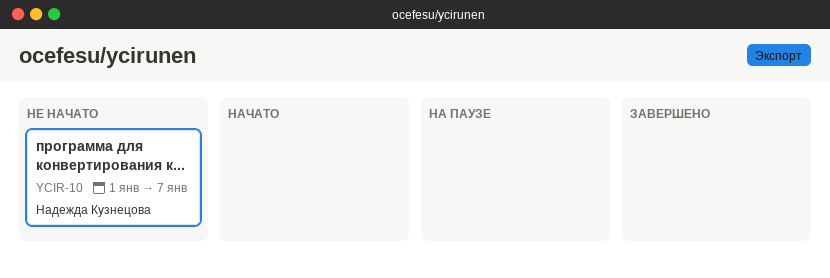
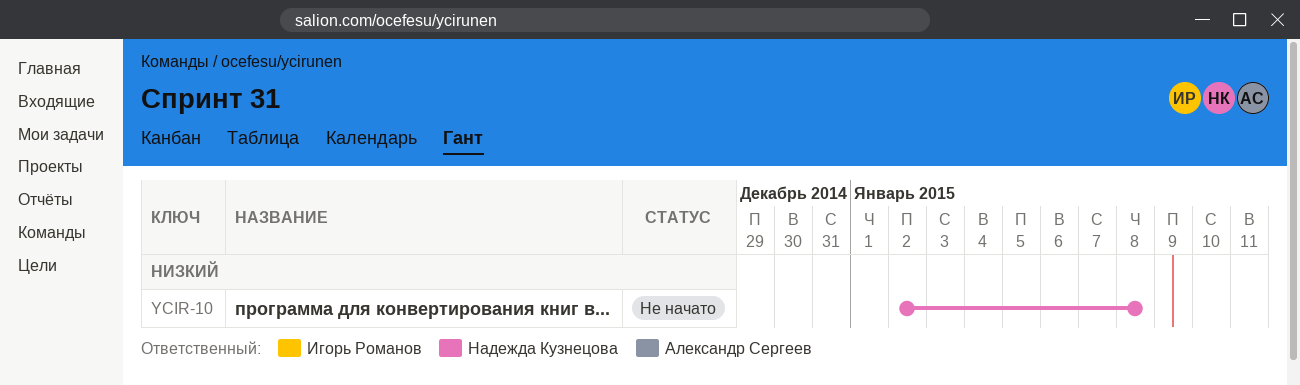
YCIR-10, start: Jan 1 -> Jan 2
YCIR-10, due: Jan 7 -> Jan 8

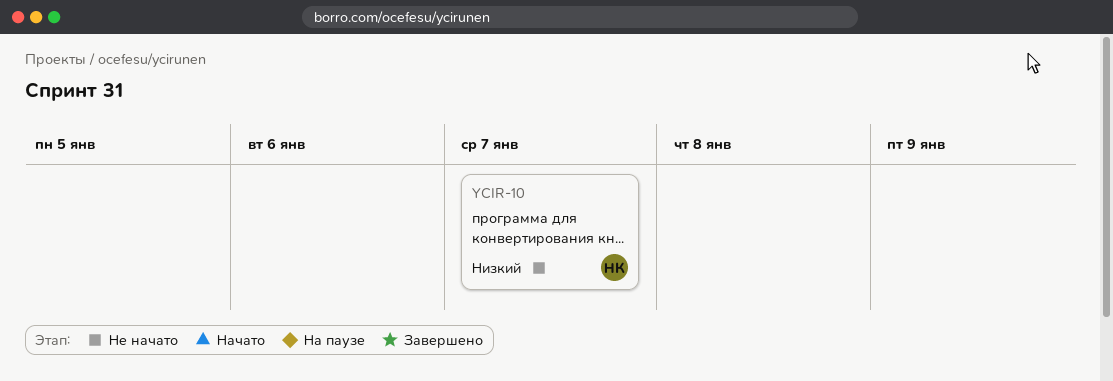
YCIR-10, due: Jan 8 -> Jan 7

